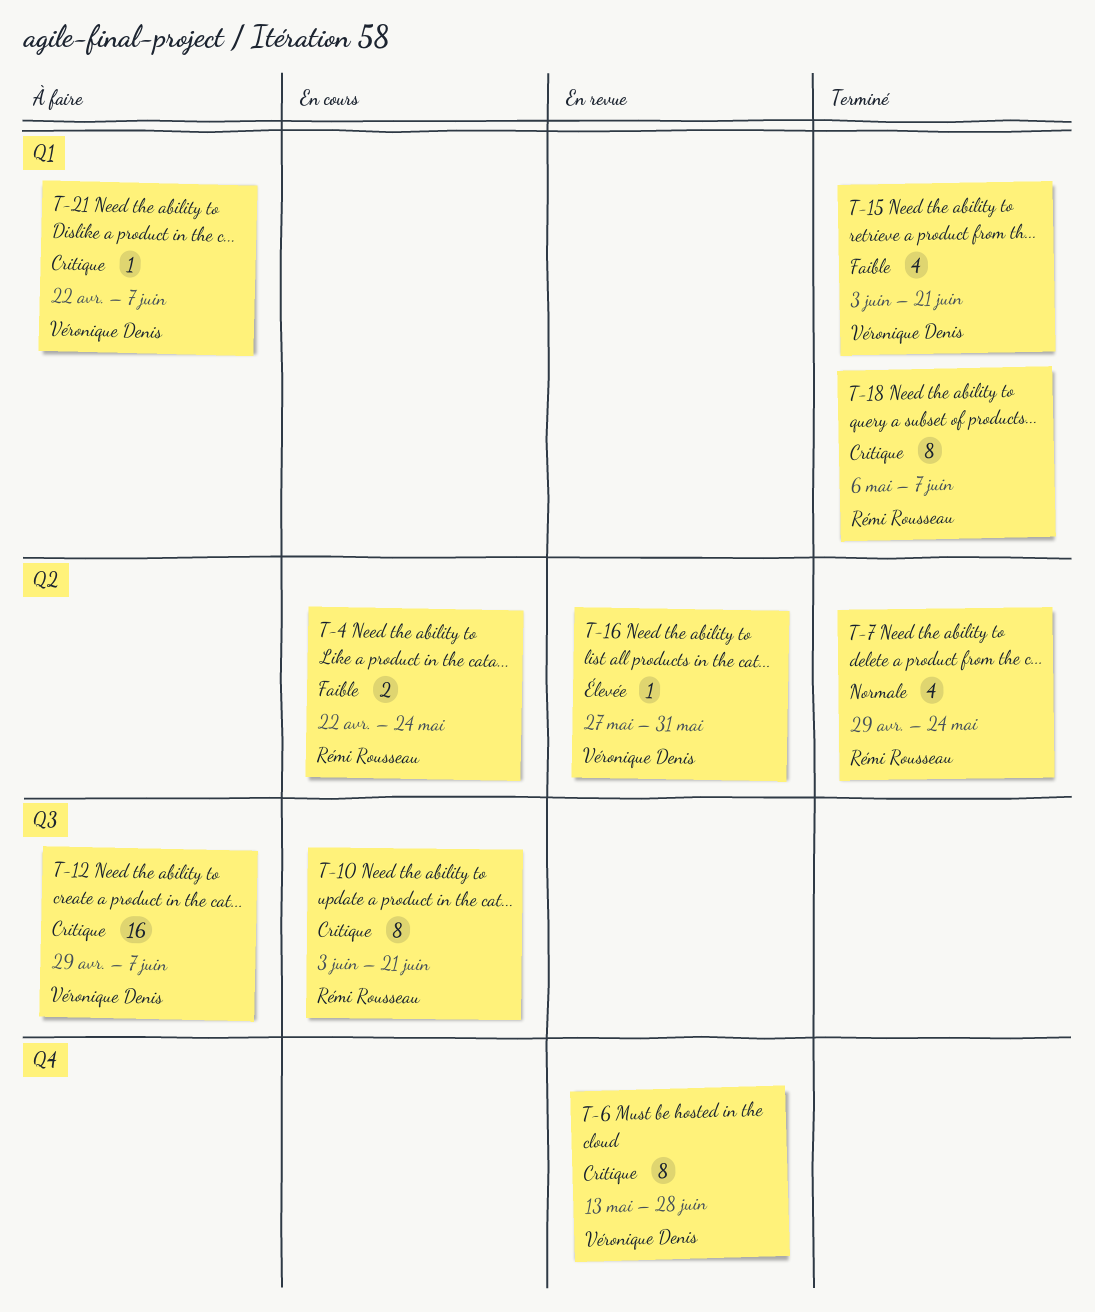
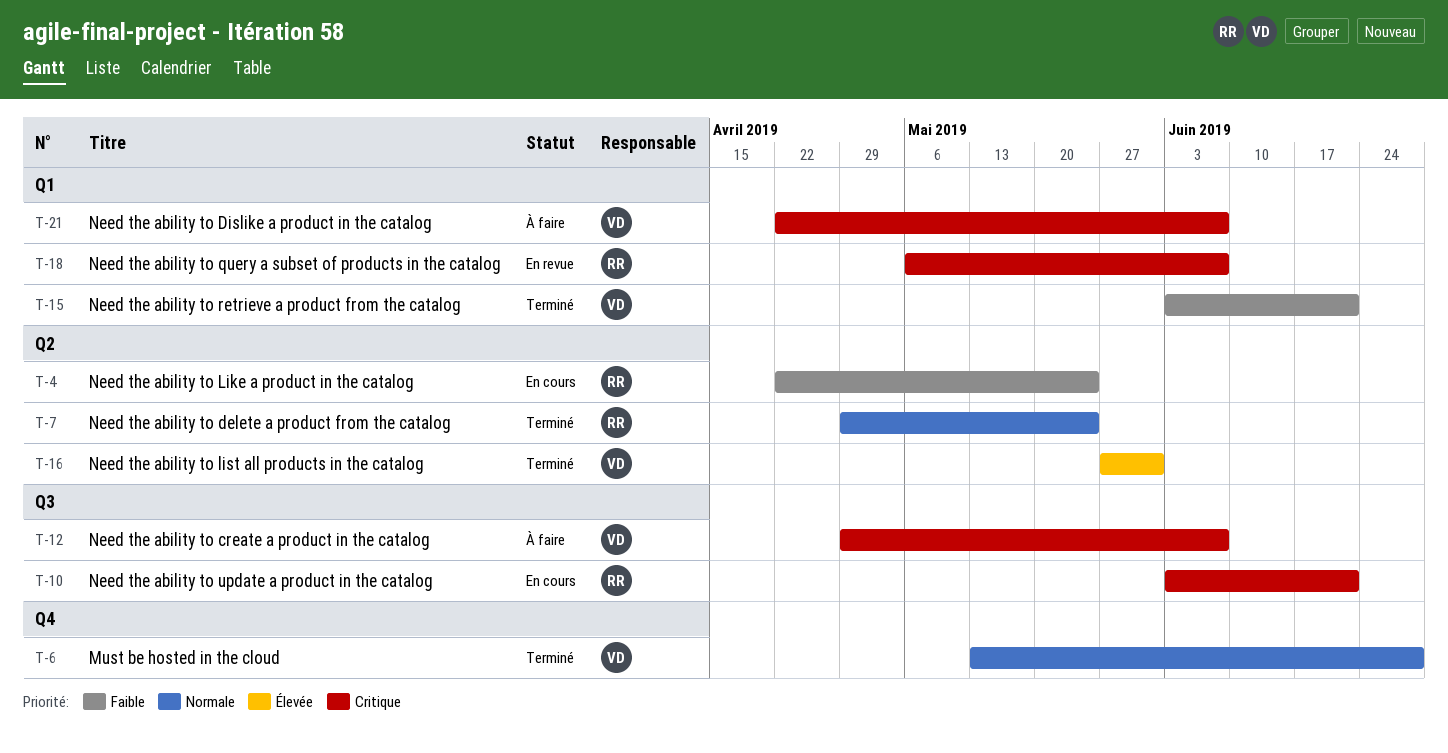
T-6, status: En revue -> Terminé
T-6, priority: Critique -> Normale
T-16, status: En revue -> Terminé
T-18, status: Terminé -> En revue

